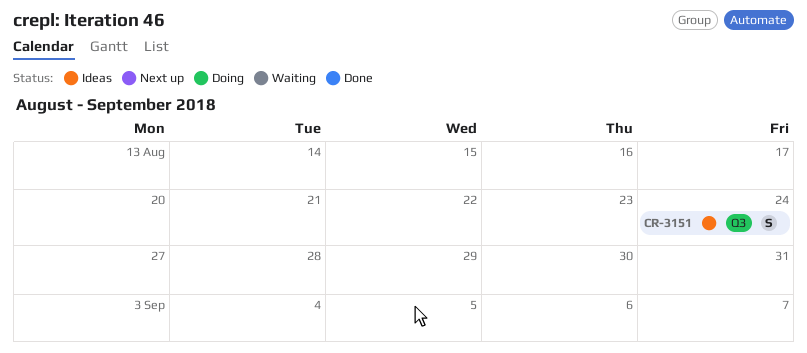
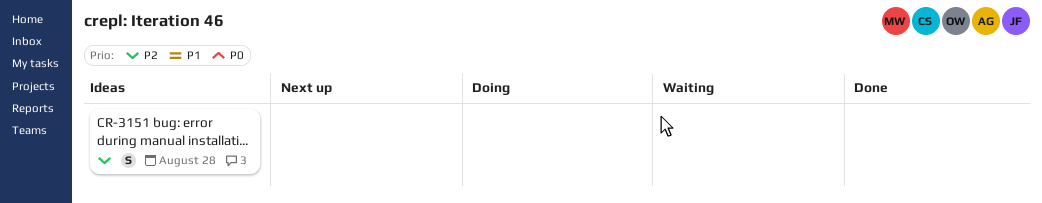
CR-3151, due: Aug 24 -> Aug 28

